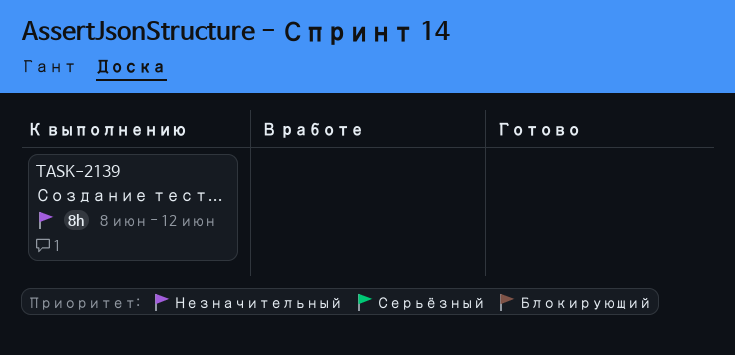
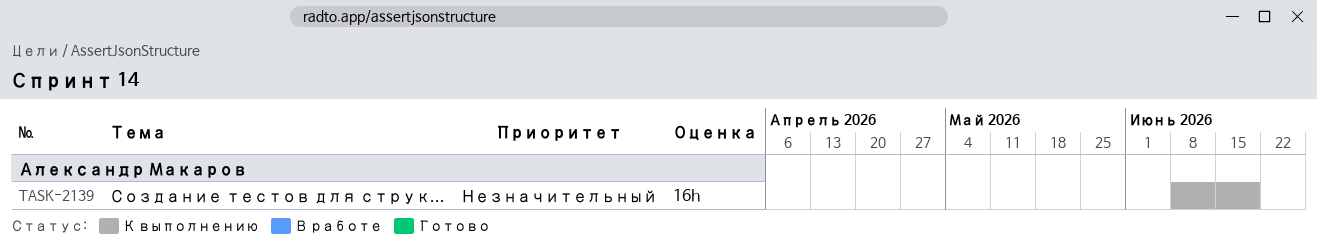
TASK-2139, estimate: 8h -> 16h
TASK-2139, due: Jun 12 -> Jun 19

